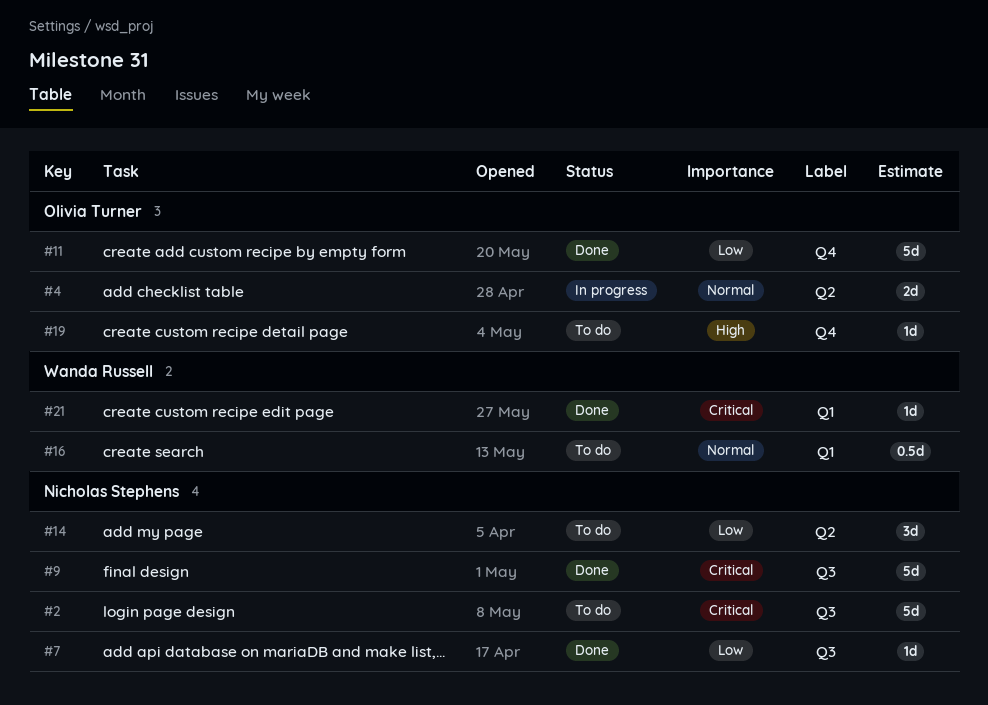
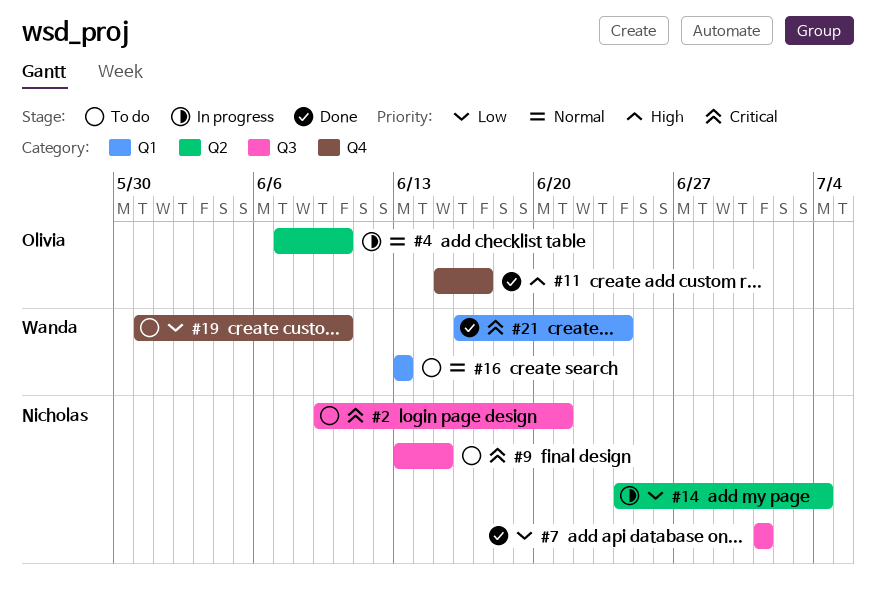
#9, status: Done -> To do
#11, priority: Low -> High
#14, status: To do -> In progress
#19, owner: Olivia Turner -> Wanda Russell
#19, priority: High -> Low

